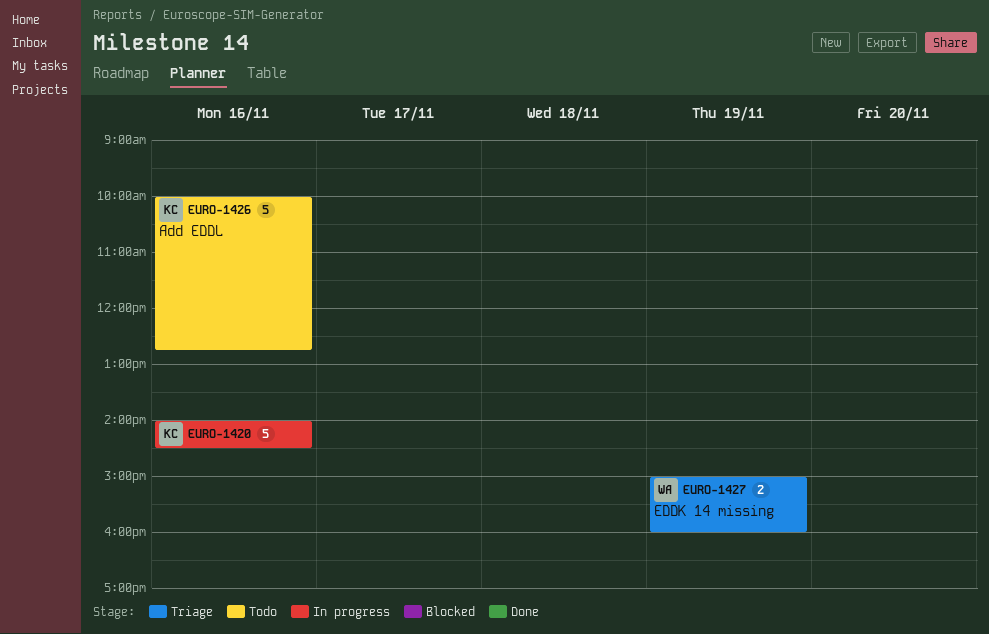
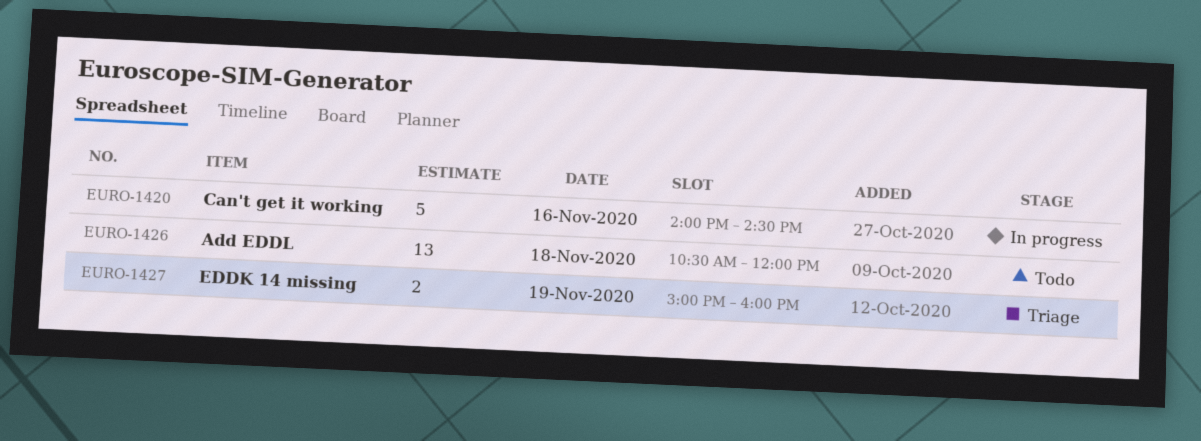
EURO-1426, estimate: 5 -> 13
EURO-1426, day: Nov 16 -> Nov 18
EURO-1426, begins: 10:00 -> 10:30
EURO-1426, ends: 12:45 -> 12:00

